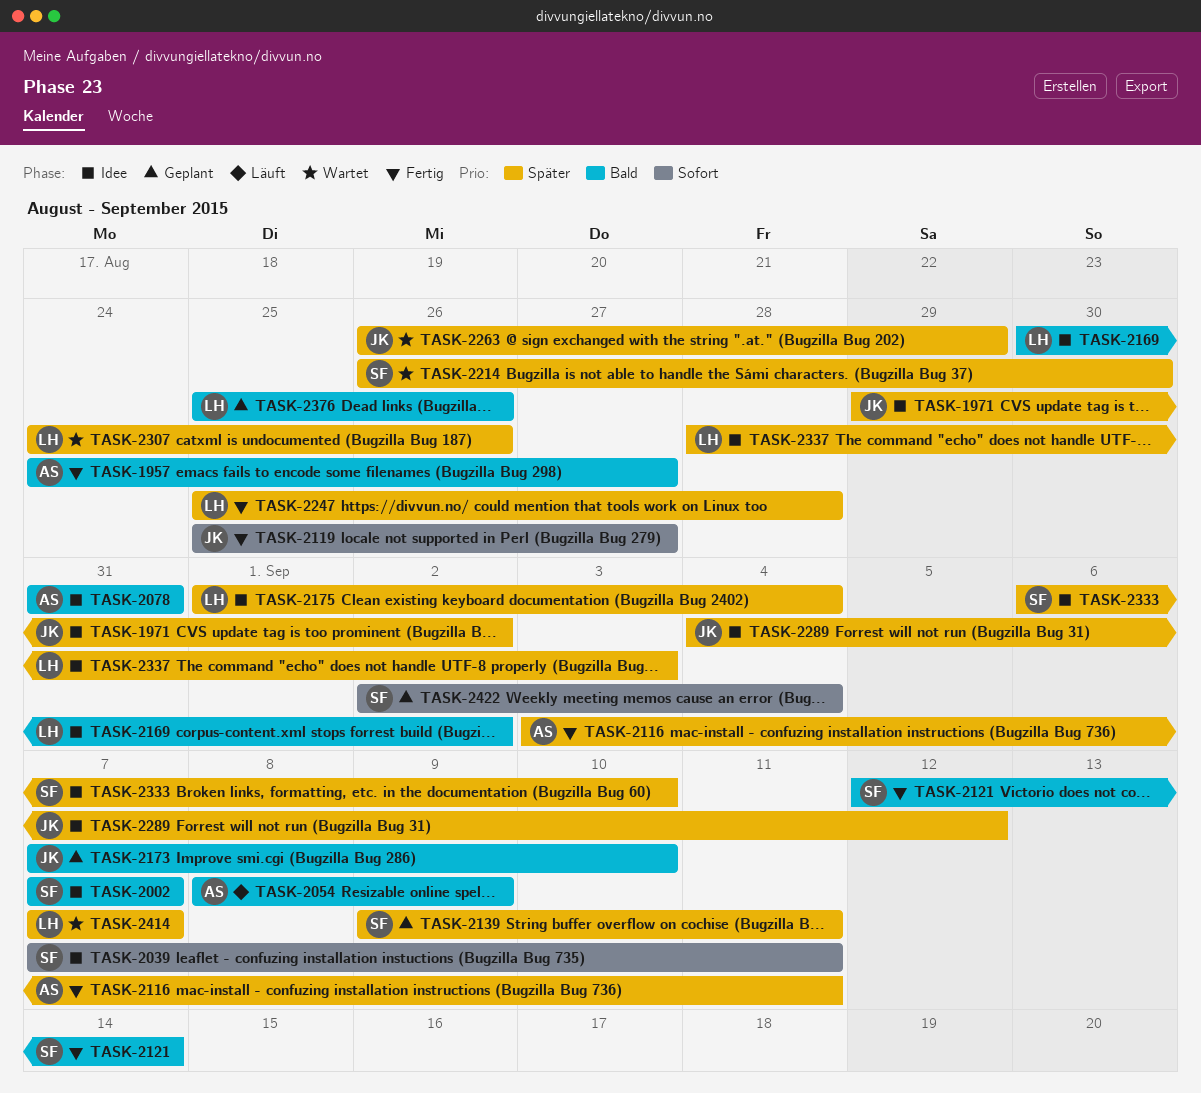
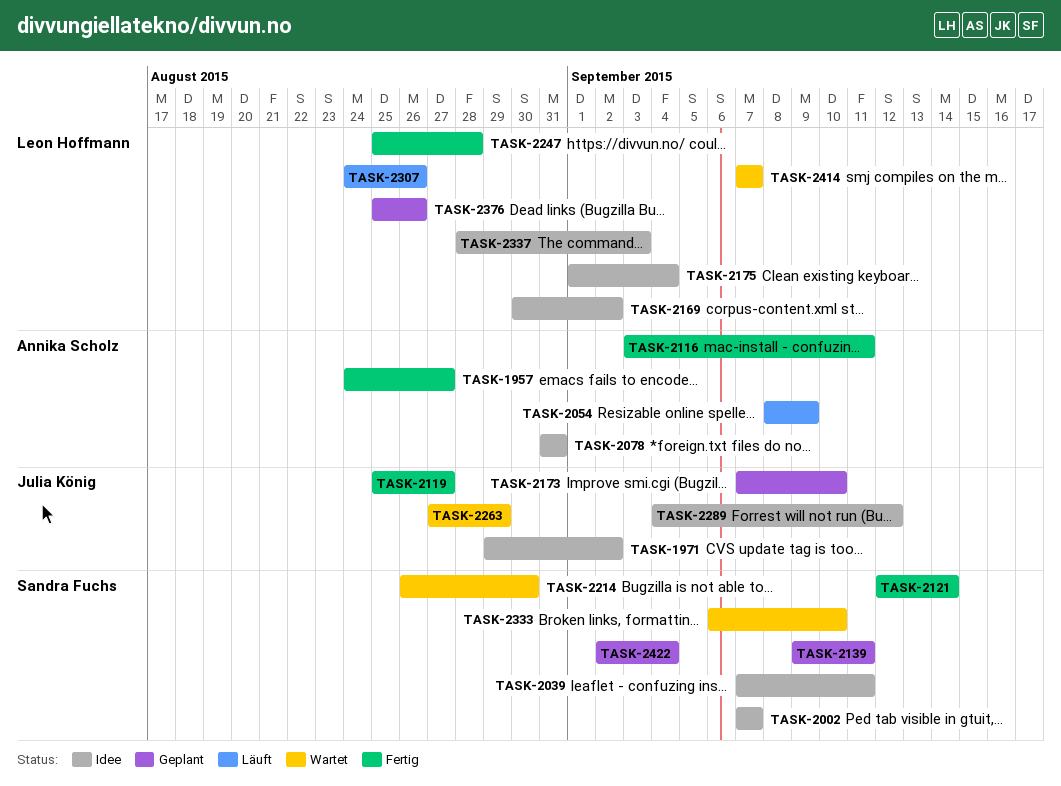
TASK-2263, start: Aug 26 -> Aug 27
TASK-2307, status: Wartet -> Läuft
TASK-2333, status: Idee -> Wartet

